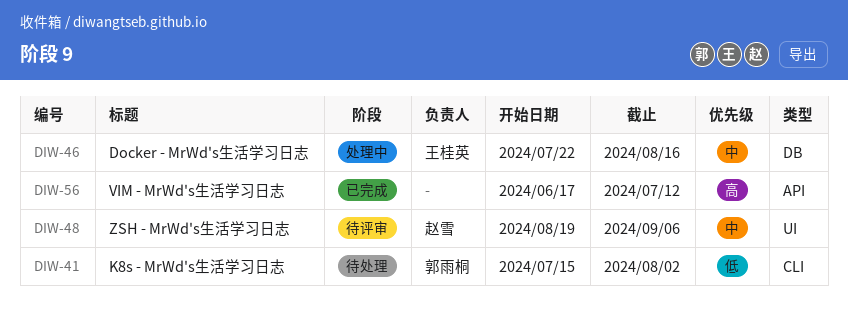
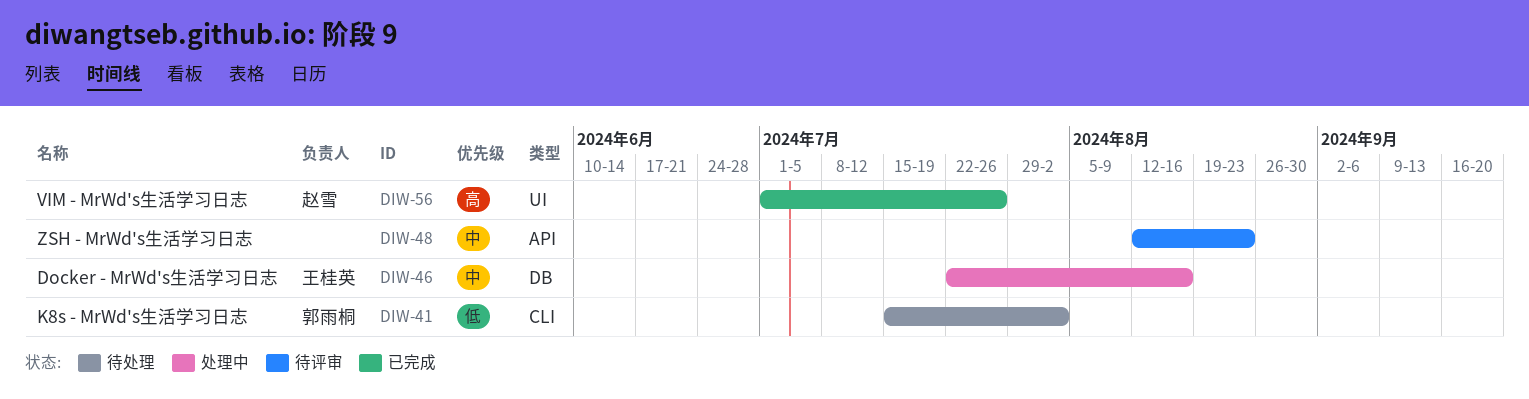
DIW-48, owner: 赵雪 -> none
DIW-48, label: UI -> API
DIW-48, start: Aug 19 -> Aug 12
DIW-48, due: Sep 6 -> Aug 23
DIW-56, owner: none -> 赵雪
DIW-56, label: API -> UI
DIW-56, start: Jun 17 -> Jul 1
DIW-56, due: Jul 12 -> Jul 26

